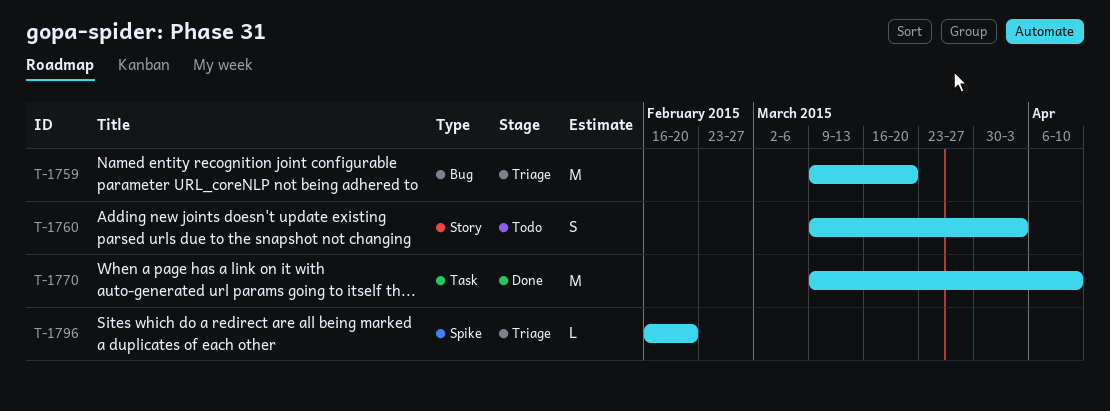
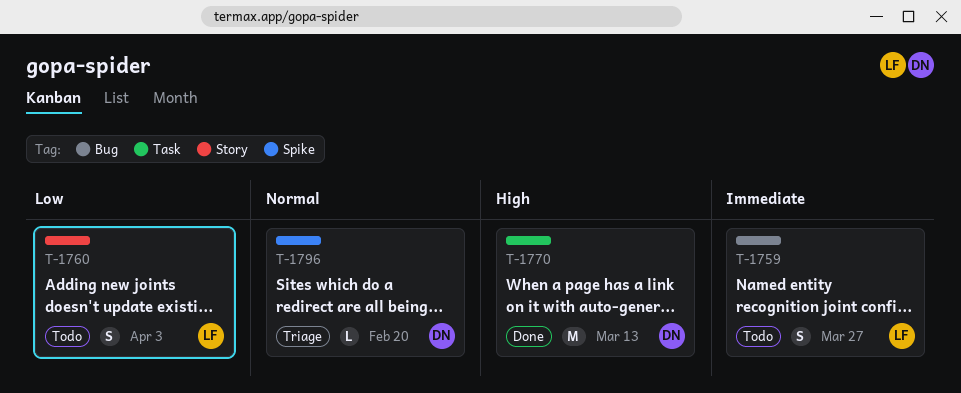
T-1759, status: Triage -> Todo
T-1759, estimate: M -> S
T-1759, due: Mar 20 -> Mar 27
T-1770, due: Apr 10 -> Mar 13

